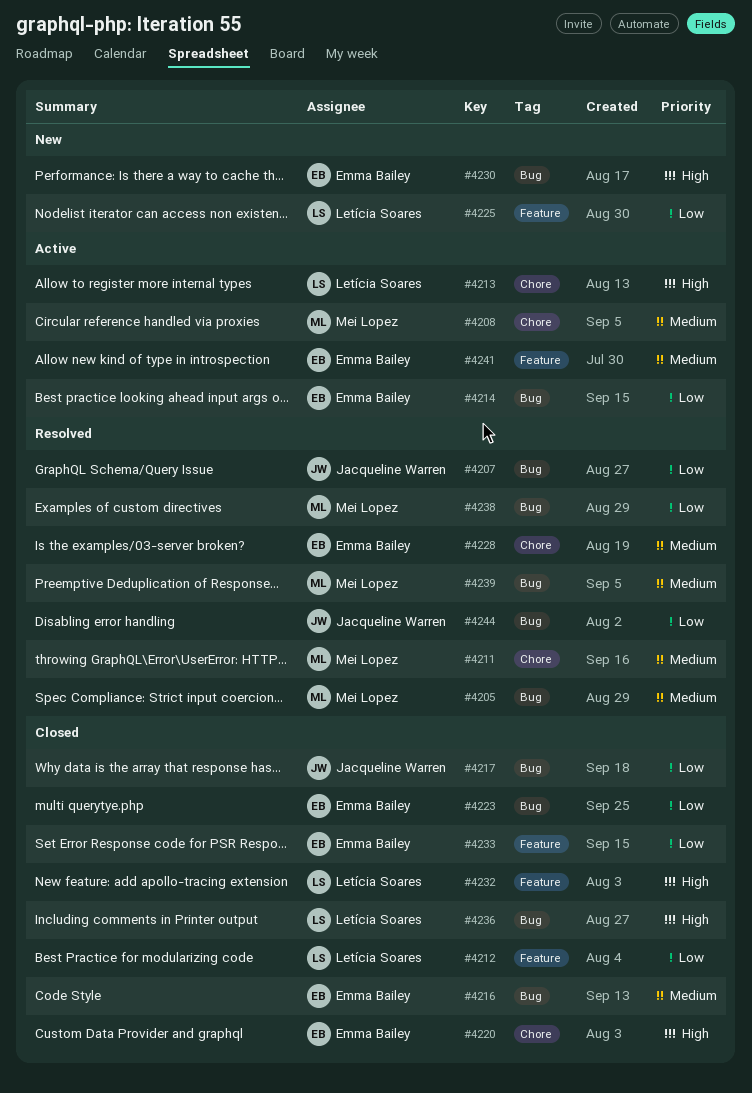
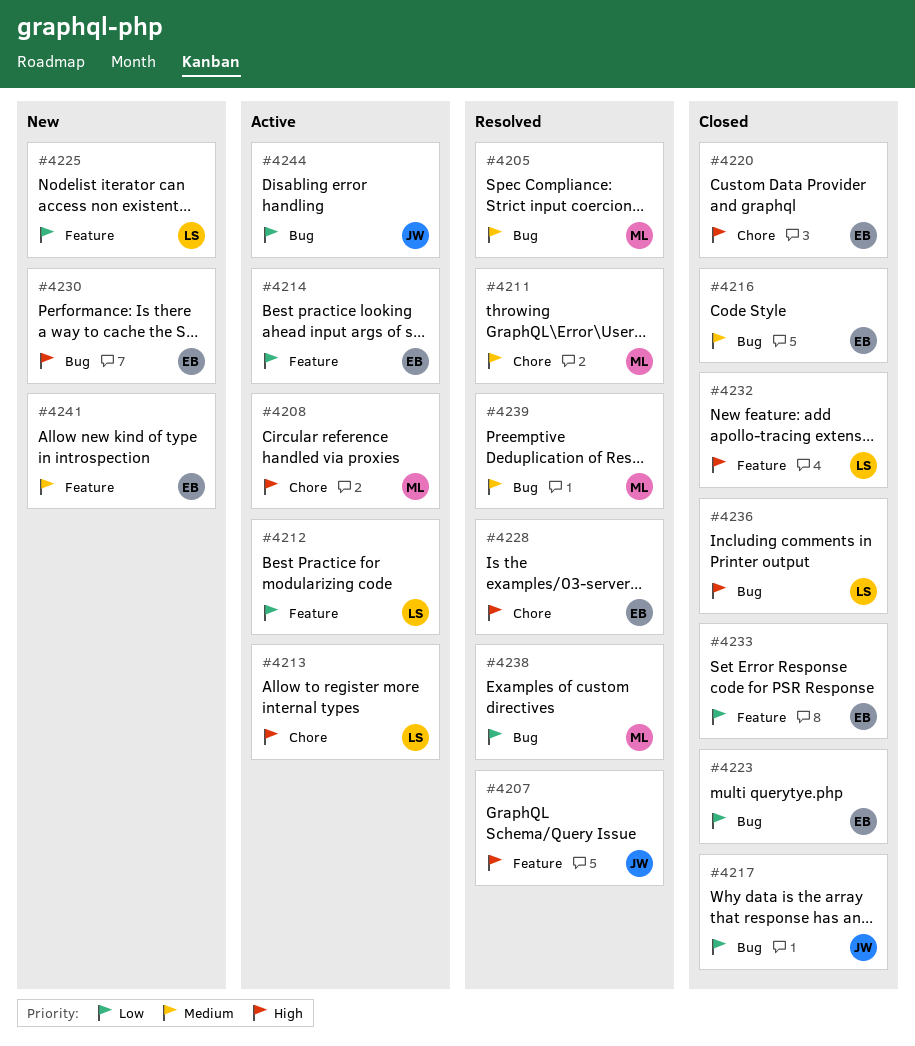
#4207, priority: Low -> High
#4207, label: Bug -> Feature
#4208, priority: Medium -> High
#4212, status: Closed -> Active
#4214, label: Bug -> Feature
#4228, priority: Medium -> High
#4241, status: Active -> New
#4244, status: Resolved -> Active

